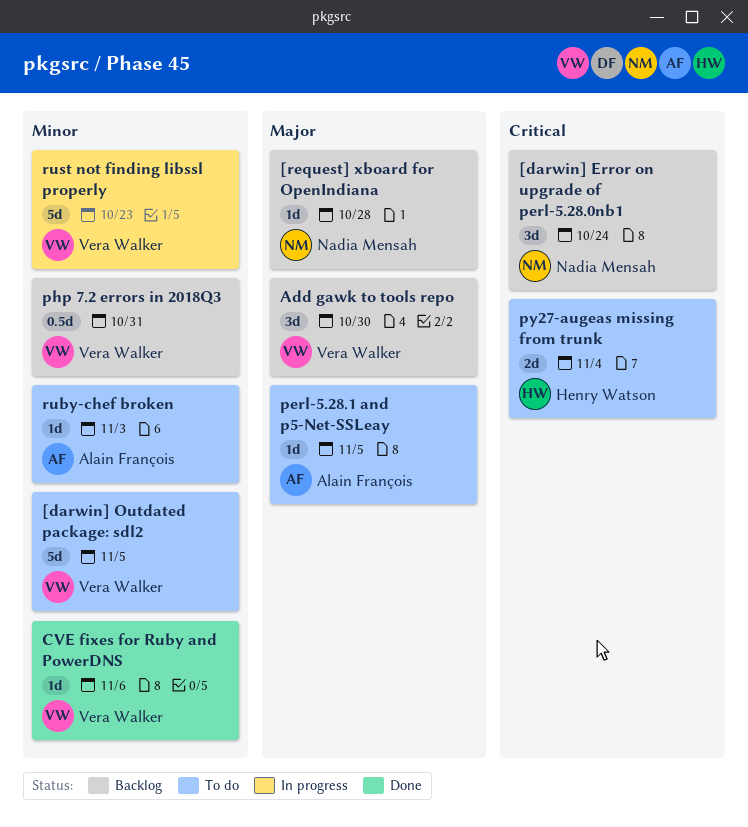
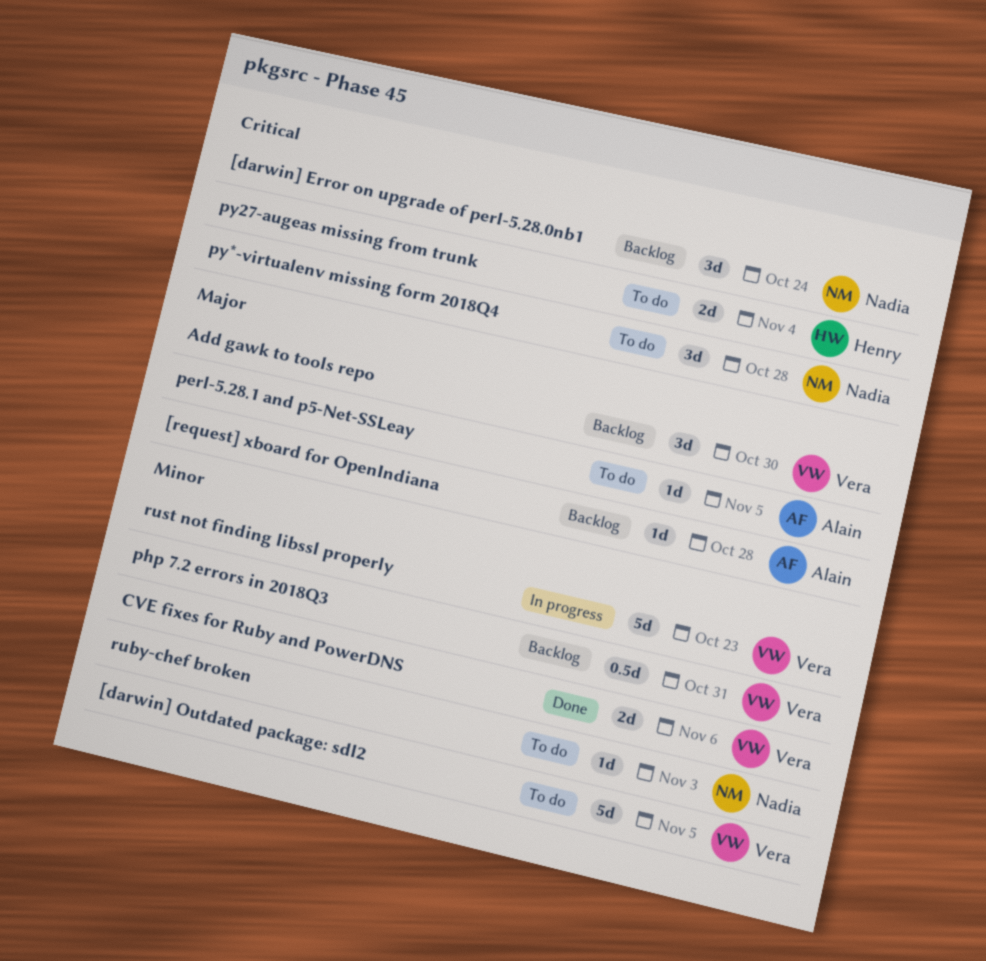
[request] xboard for OpenIndiana, owner: Nadia Mensah -> Alain François
CVE fixes for Ruby and PowerDNS, estimate: 1d -> 2d
py*-virtualenv missing form 2018Q4: none -> present
ruby-chef broken, owner: Alain François -> Nadia Mensah

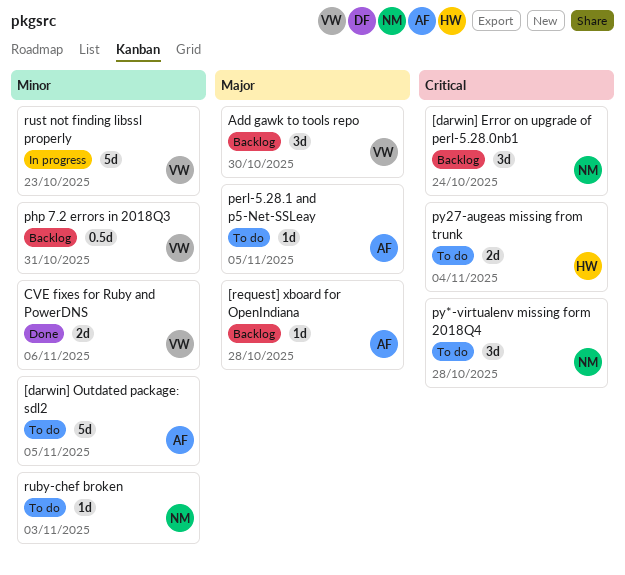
[darwin] Outdated package: sdl2, owner: Vera -> Alain

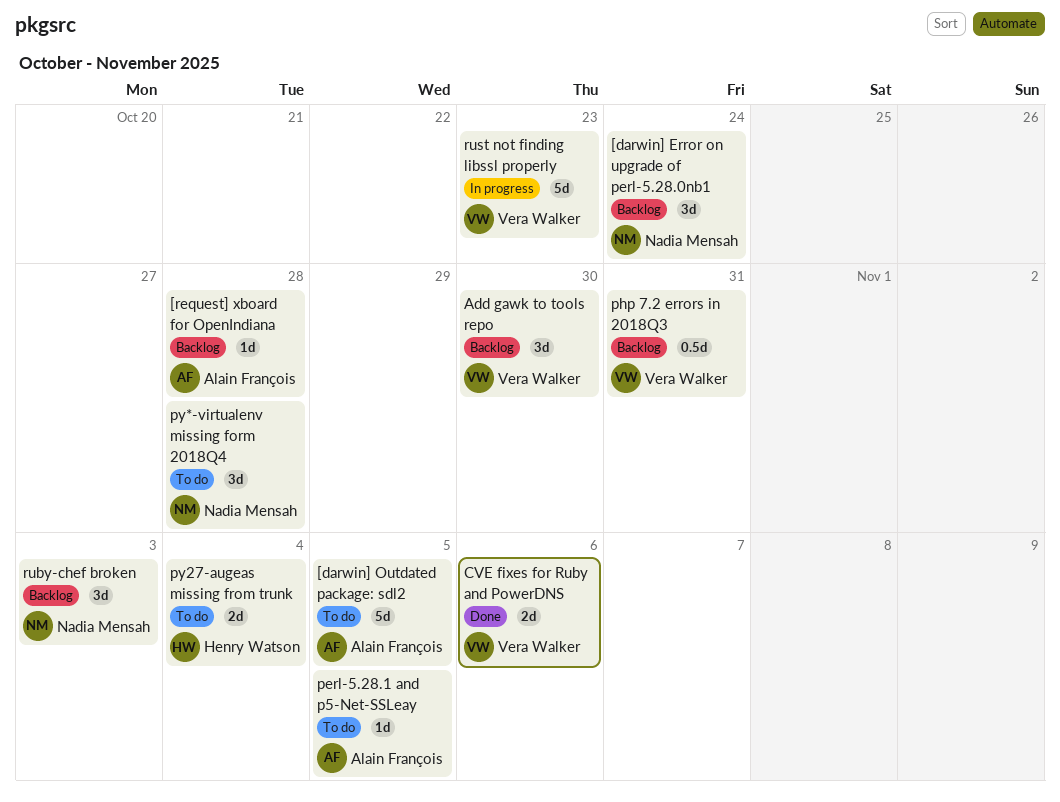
ruby-chef broken, status: To do -> Backlog
ruby-chef broken, estimate: 1d -> 3d

